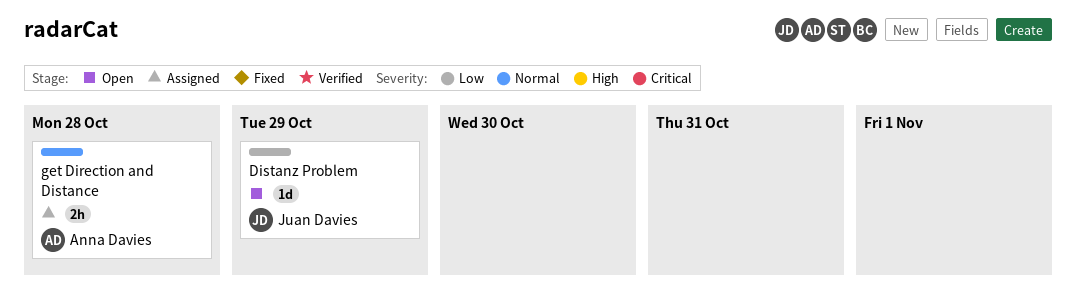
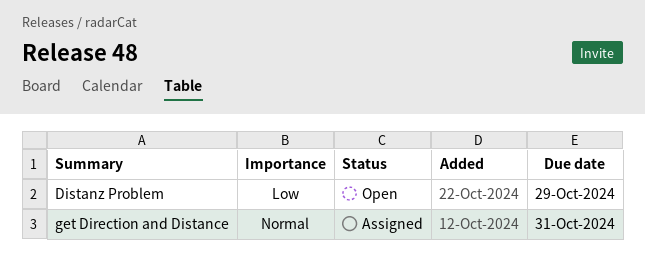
get Direction and Distance, due: Oct 28 -> Oct 31

